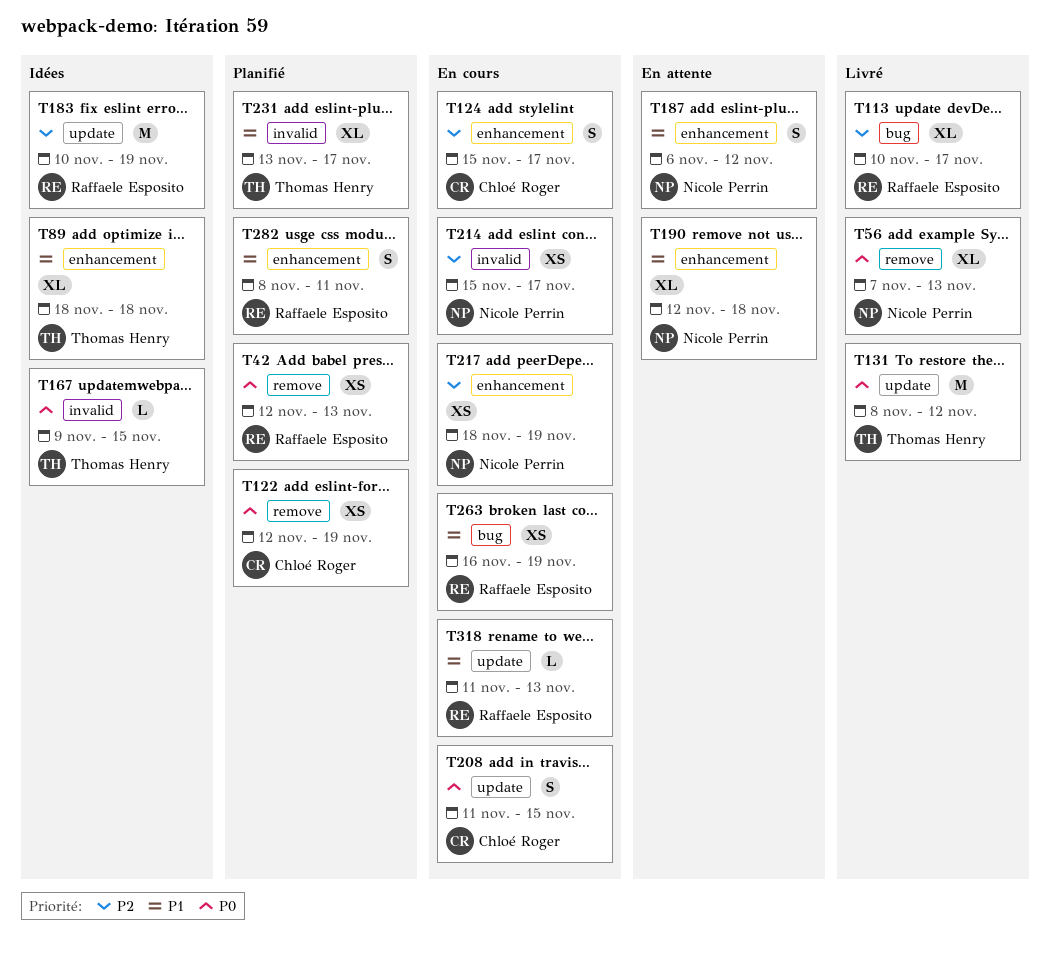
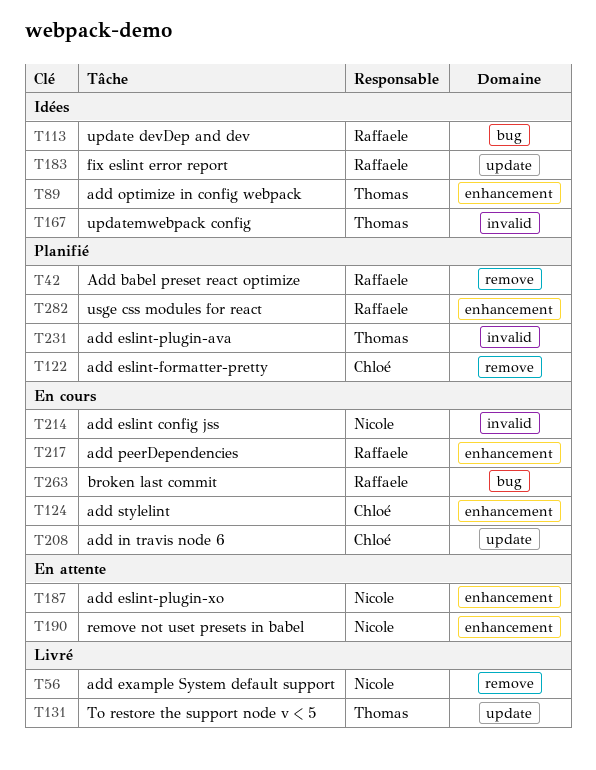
T113, status: Livré -> Idées
T217, owner: Nicole Perrin -> Raffaele Esposito
T318: present -> none

